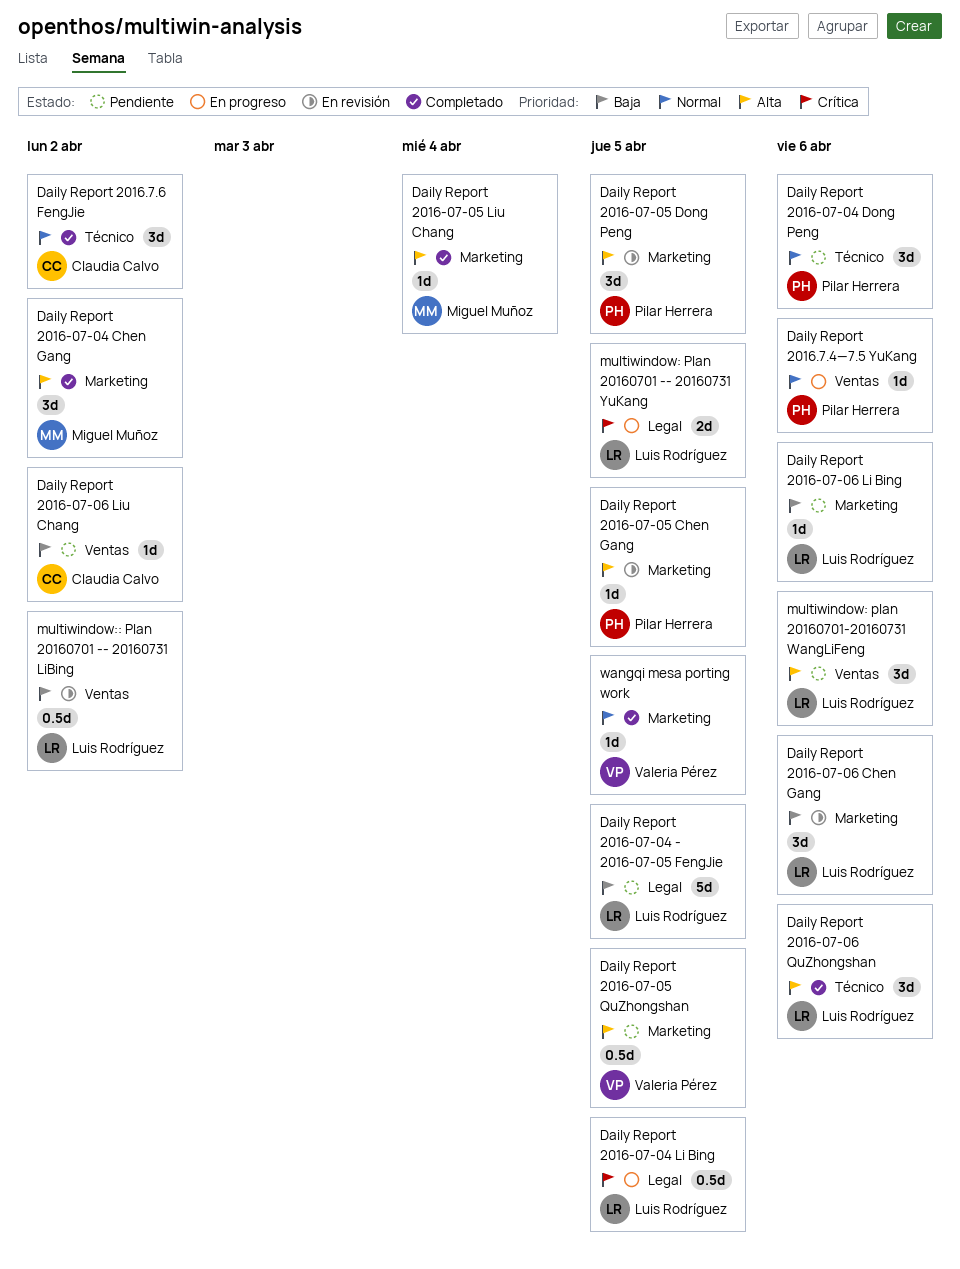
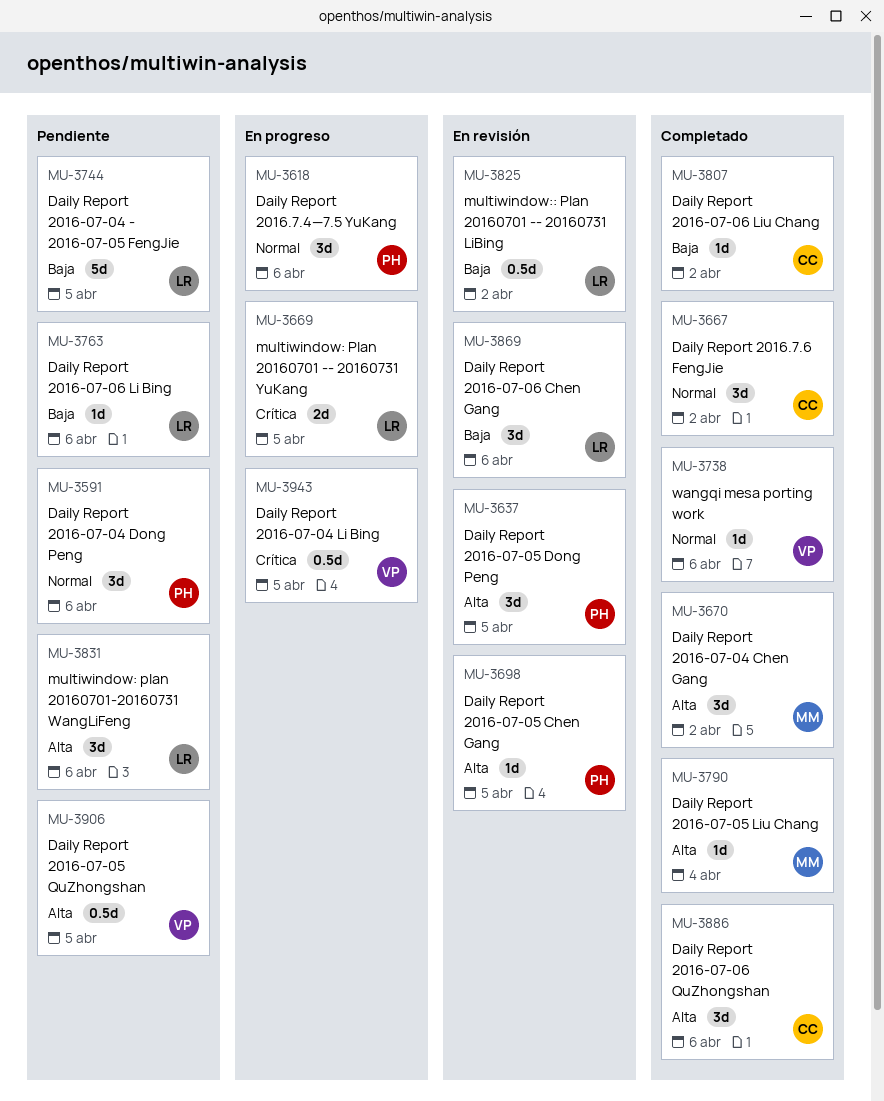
Daily Report 2016-07-04 Li Bing, owner: Luis Rodríguez -> Valeria Pérez
Daily Report 2016-07-06 Liu Chang, status: Pendiente -> Completado
Daily Report 2016-07-06 QuZhongshan, owner: Luis Rodríguez -> Claudia Calvo
Daily Report 2016.7.4—7.5 YuKang, estimate: 1d -> 3d
wangqi mesa porting work, due: Apr 5 -> Apr 6

